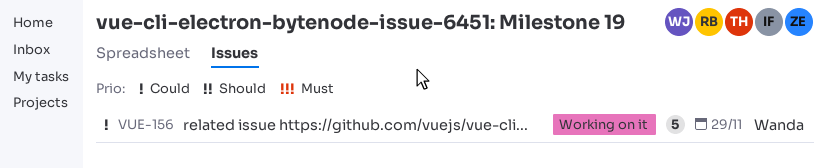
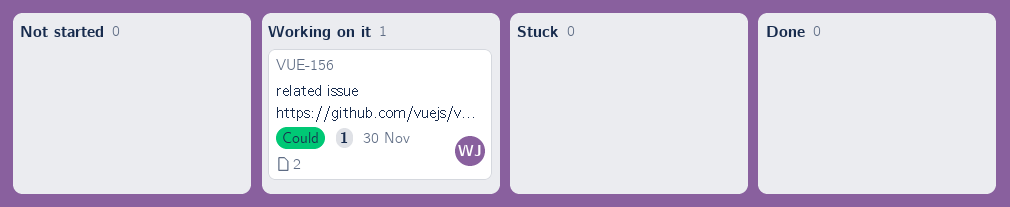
VUE-156, estimate: 5 -> 1
VUE-156, due: Nov 29 -> Nov 30

